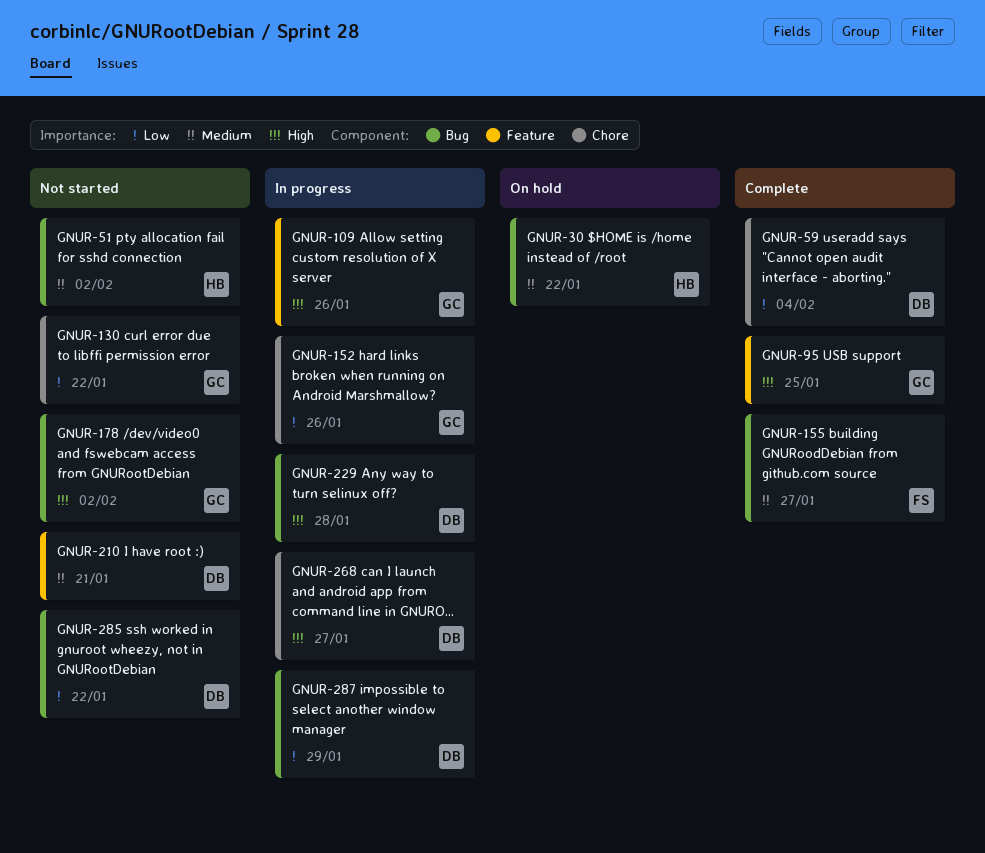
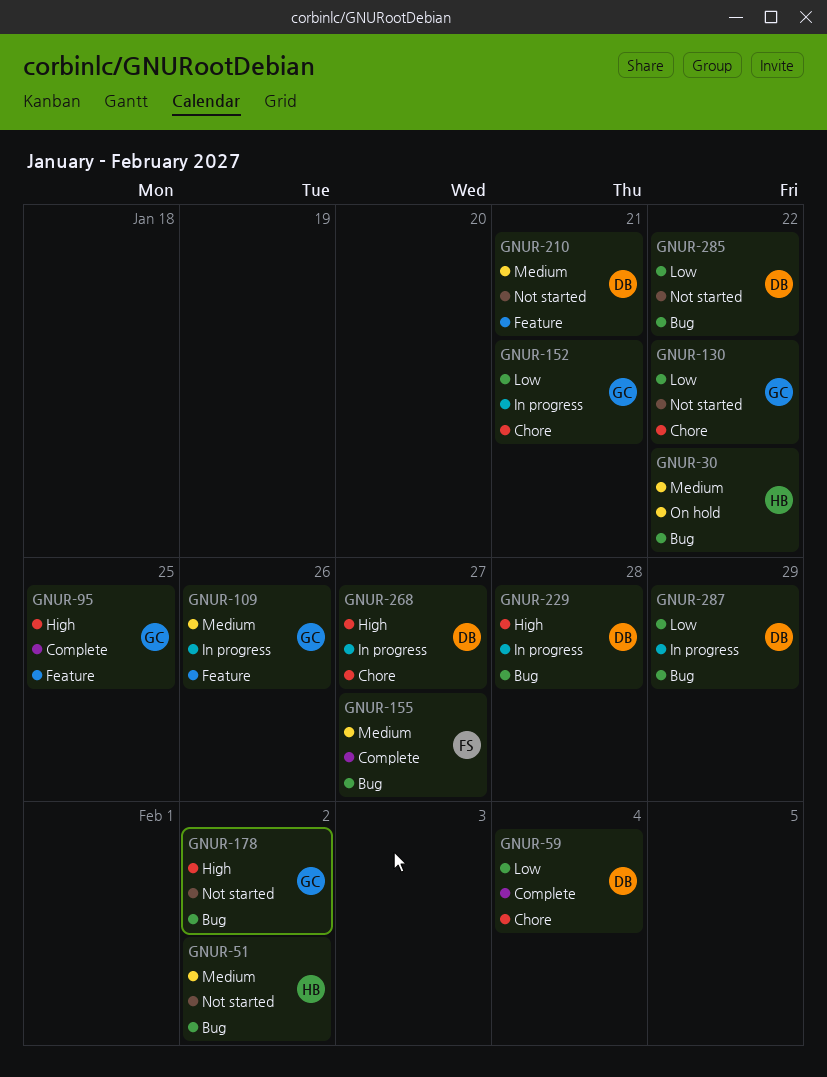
GNUR-109, priority: High -> Medium
GNUR-152, due: Jan 26 -> Jan 21

